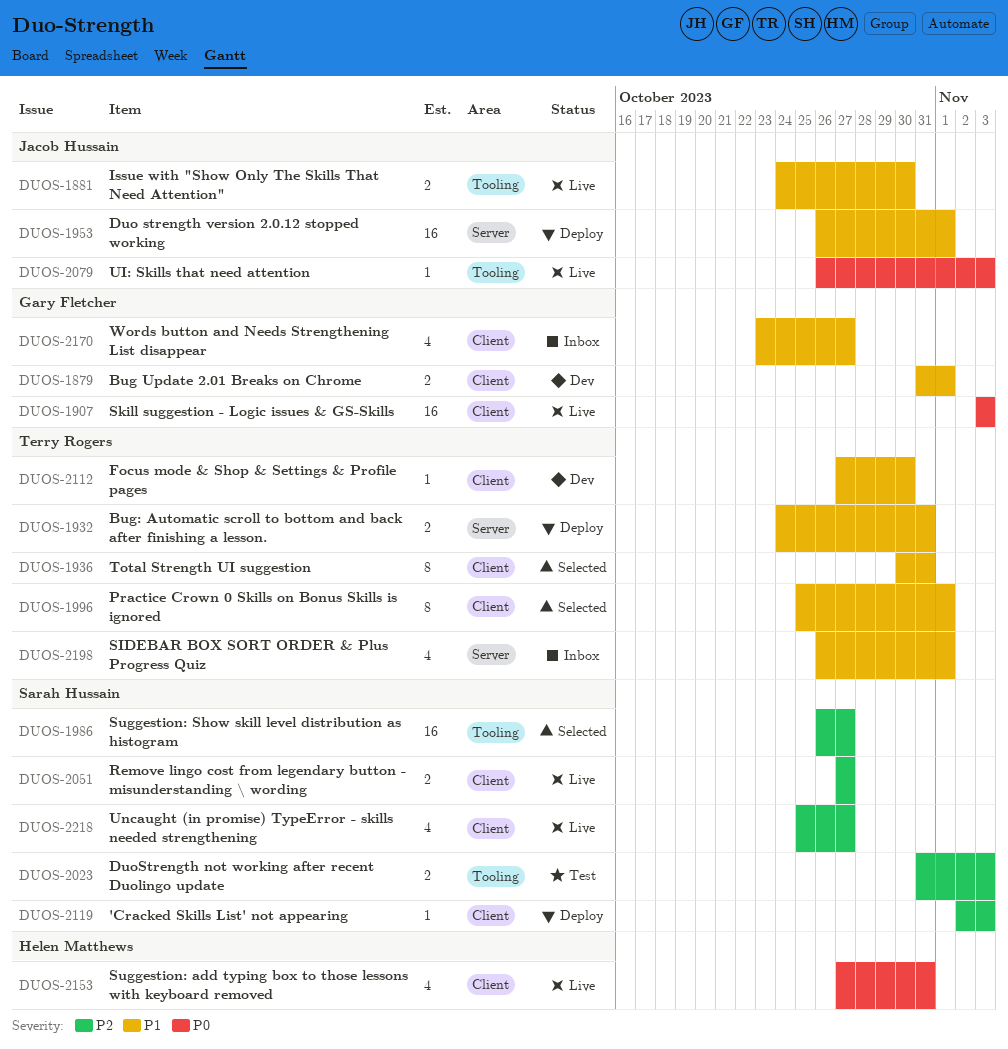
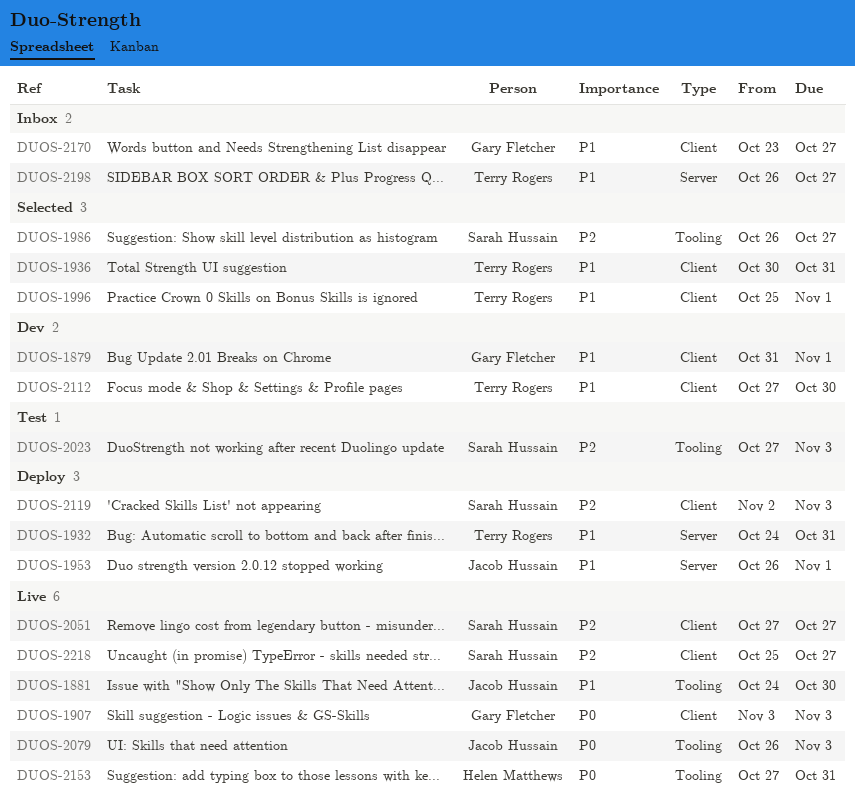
DUOS-2023, start: Oct 31 -> Oct 27
DUOS-2153, label: Client -> Tooling
DUOS-2198, due: Nov 1 -> Oct 27

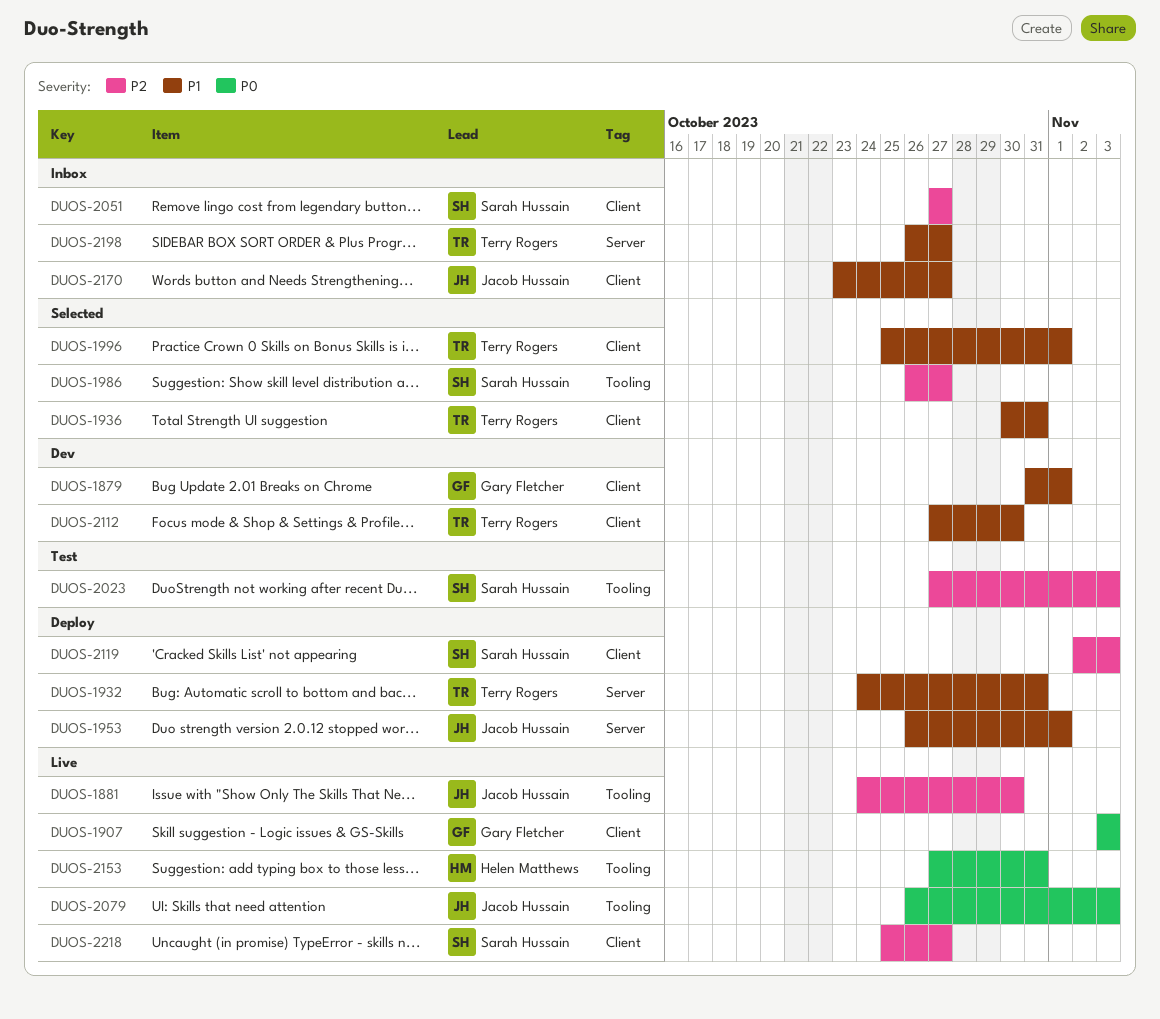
DUOS-1881, priority: P1 -> P2
DUOS-2051, status: Live -> Inbox
DUOS-2170, owner: Gary Fletcher -> Jacob Hussain

